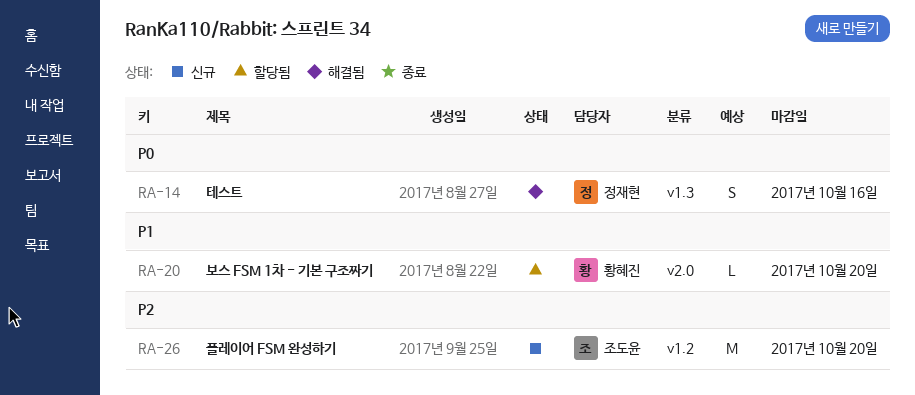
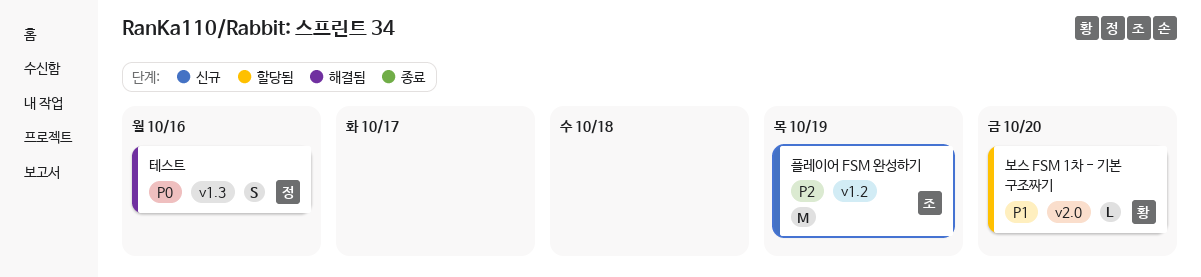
플레이어 FSM 완성하기, due: Oct 20 -> Oct 19

